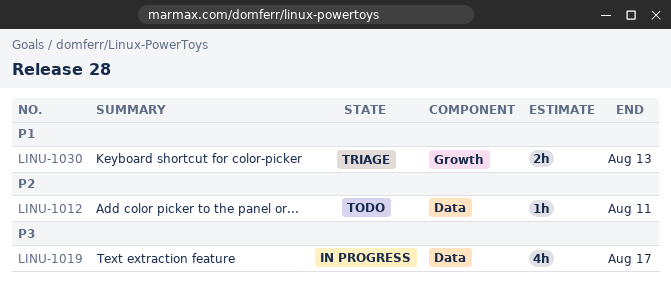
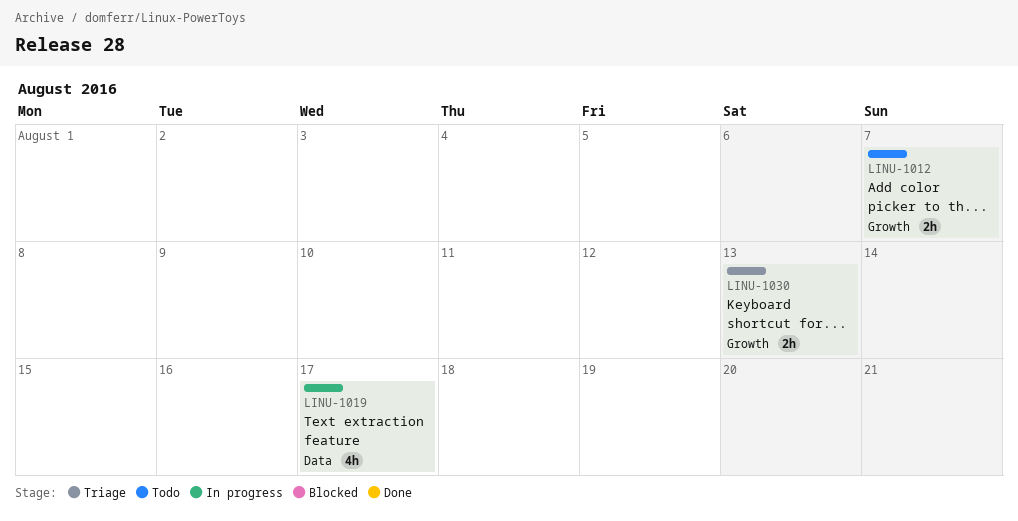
LINU-1012, label: Data -> Growth
LINU-1012, estimate: 1h -> 2h
LINU-1012, due: Aug 11 -> Aug 7

